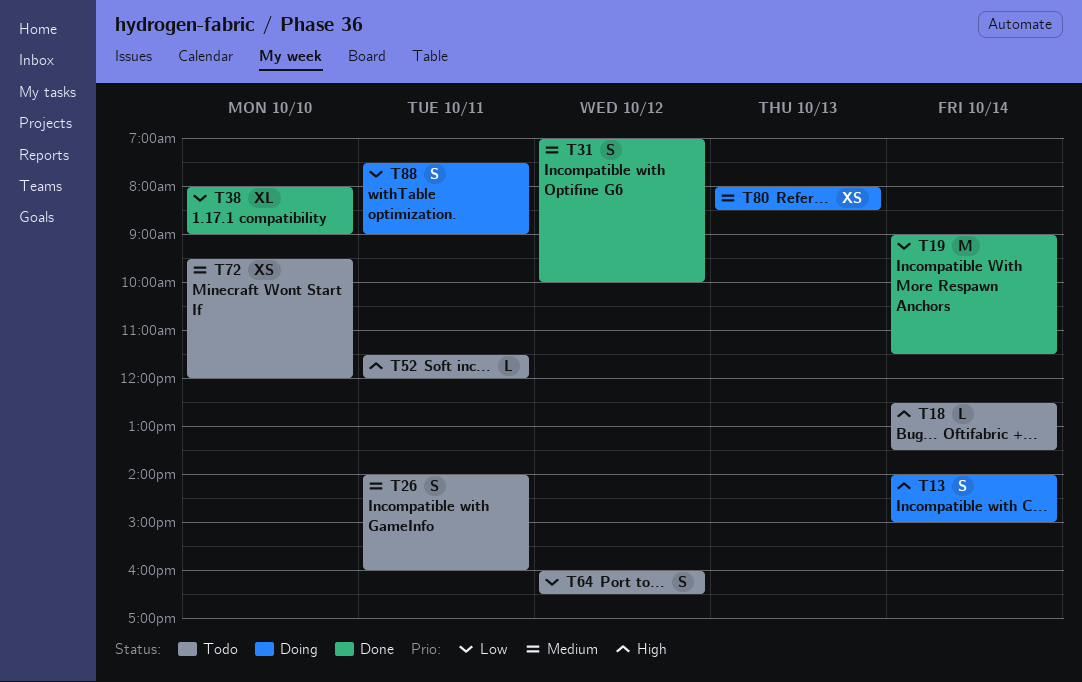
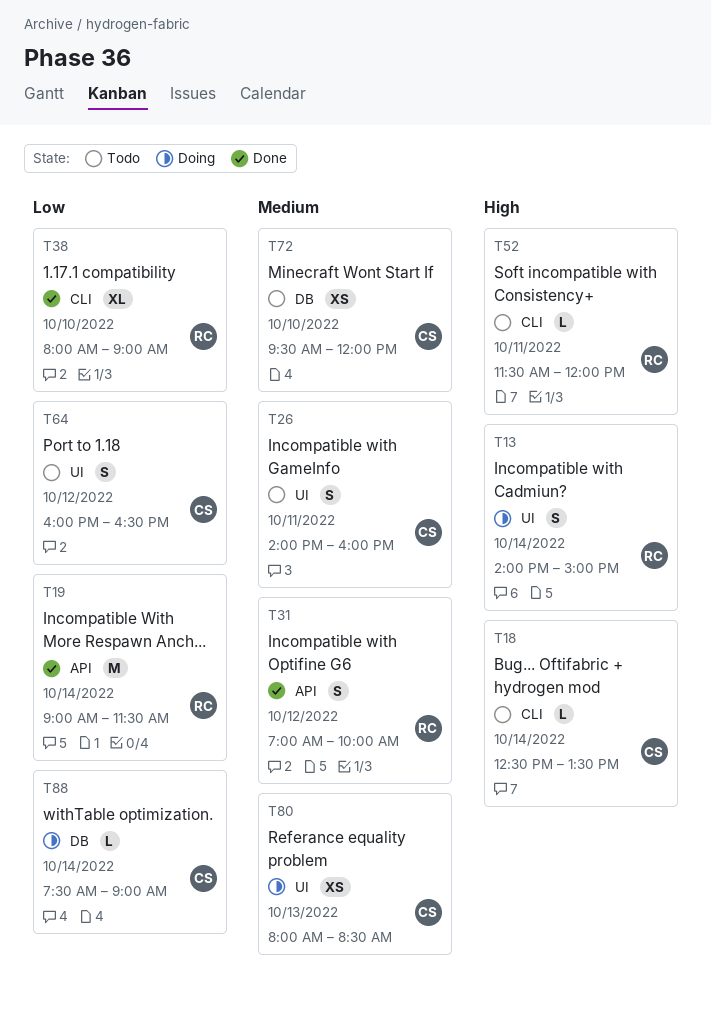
T88, estimate: S -> L
T88, day: Oct 11 -> Oct 14

